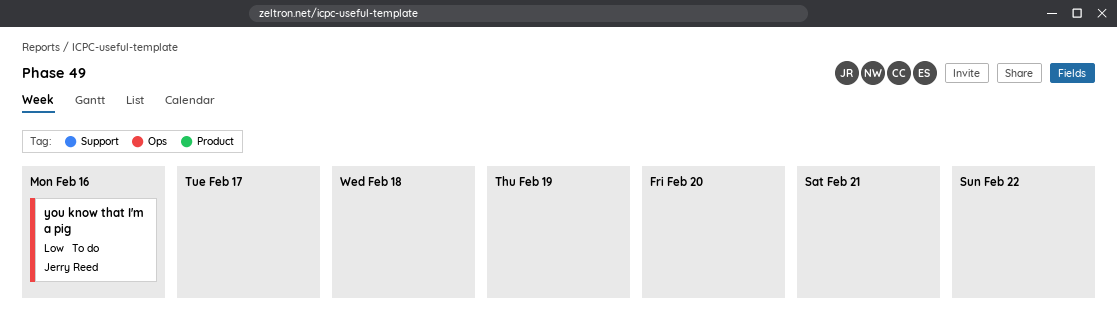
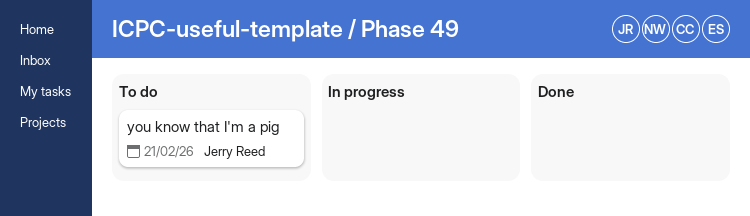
you know that I'm a pig, due: Feb 16 -> Feb 21

